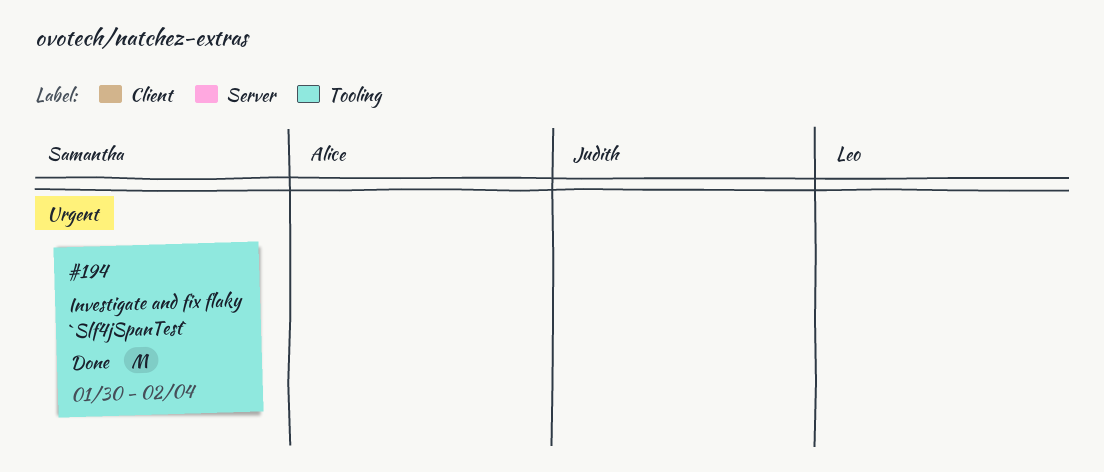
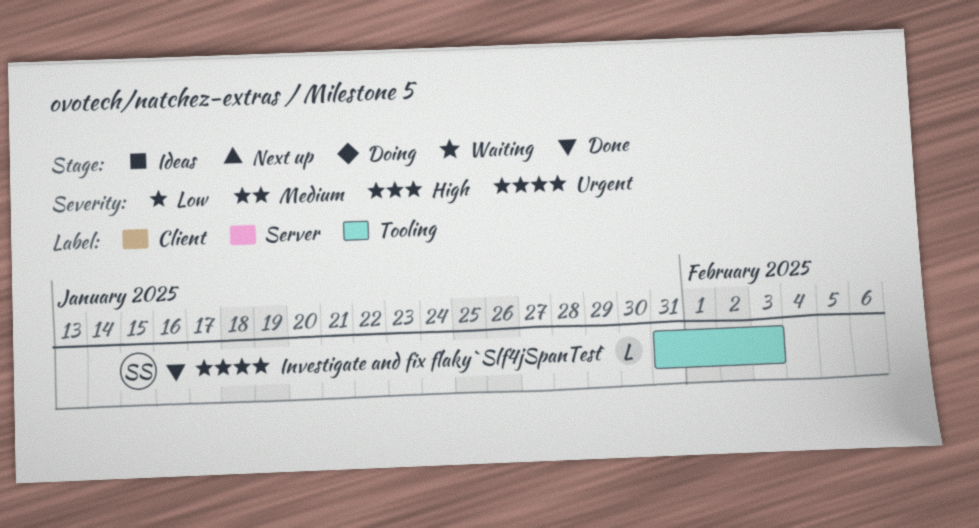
Investigate and fix flaky `Slf4jSpanTest`, estimate: M -> L
Investigate and fix flaky `Slf4jSpanTest`, start: Jan 30 -> Jan 31
Investigate and fix flaky `Slf4jSpanTest`, due: Feb 4 -> Feb 3

